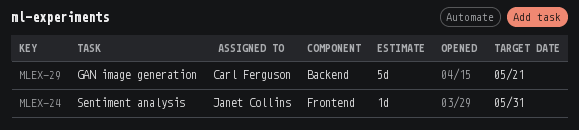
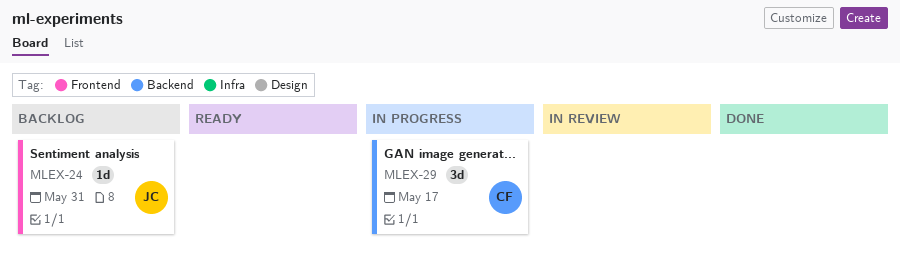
MLEX-29, estimate: 5d -> 3d
MLEX-29, due: May 21 -> May 17

